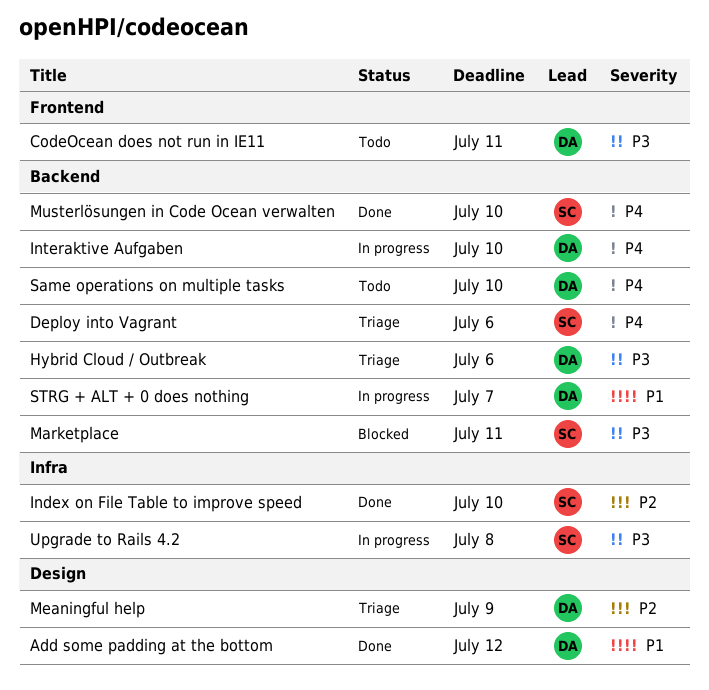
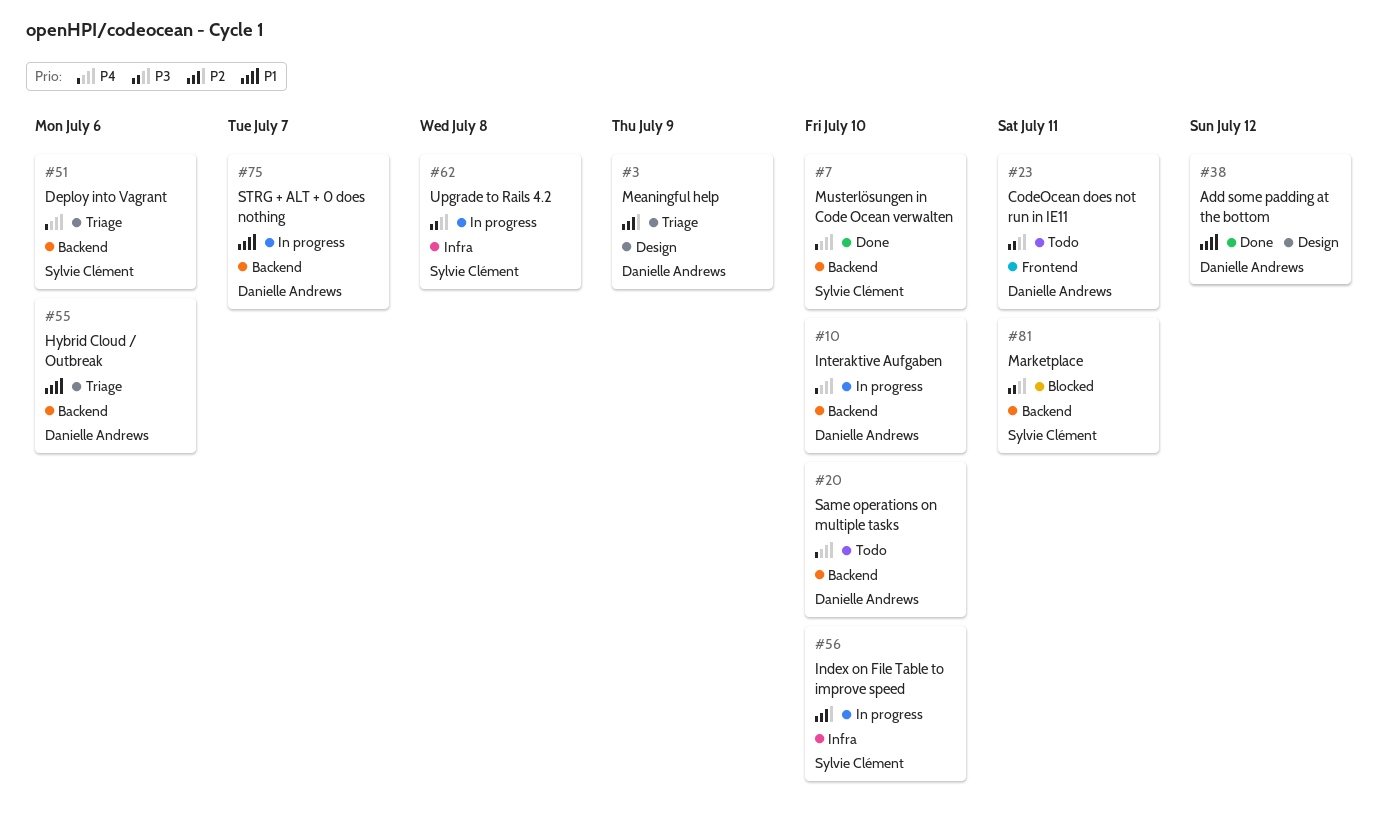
Hybrid Cloud / Outbreak, priority: P3 -> P1
Index on File Table to improve speed, status: Done -> In progress

